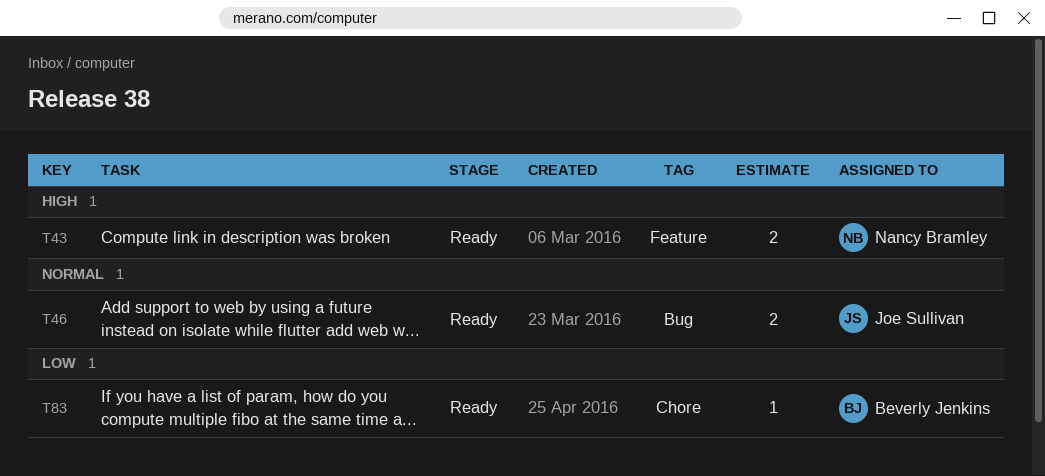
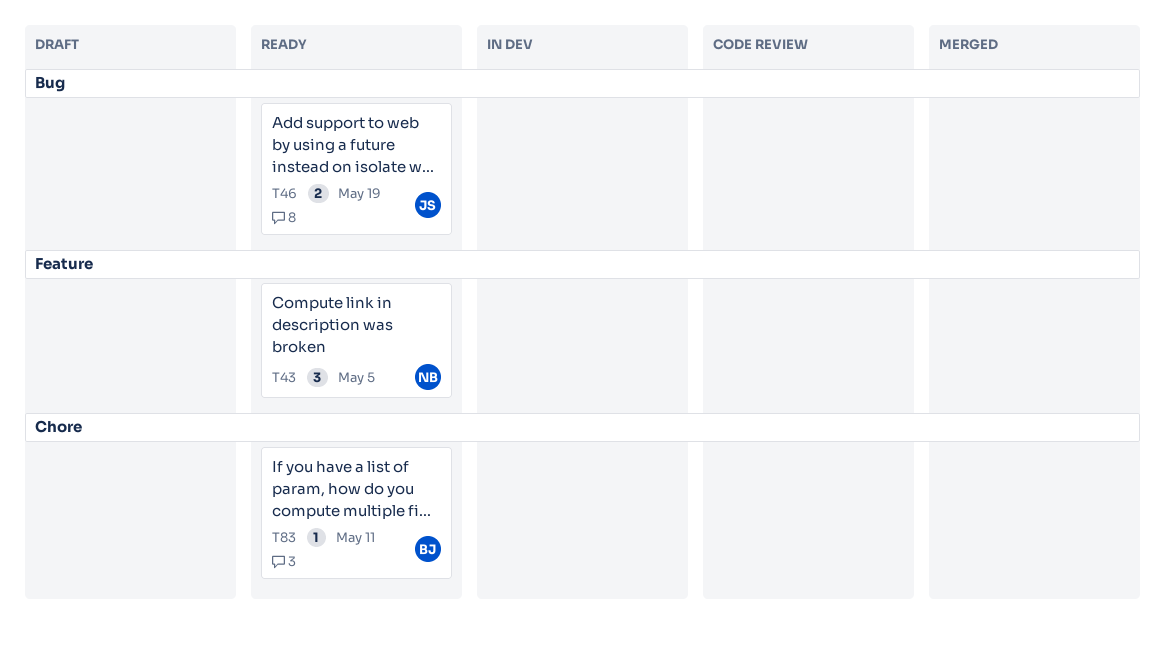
T43, estimate: 2 -> 3

